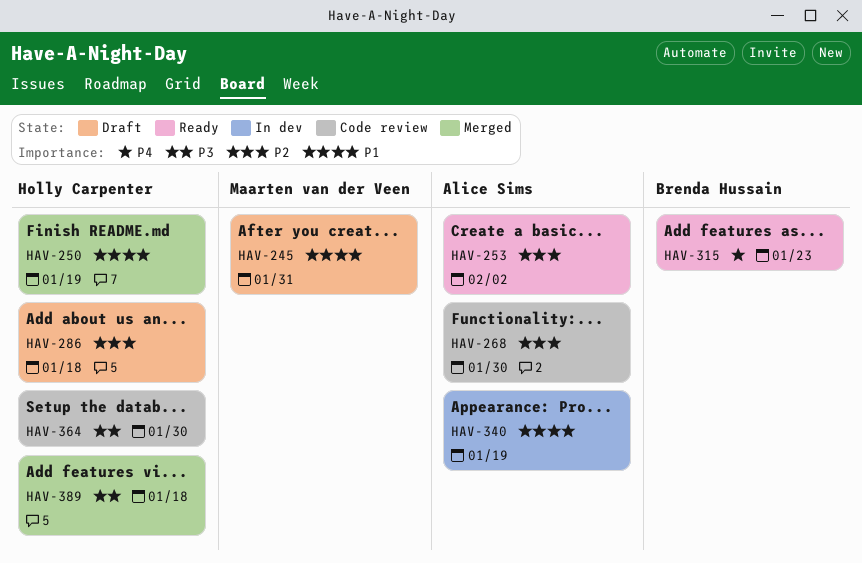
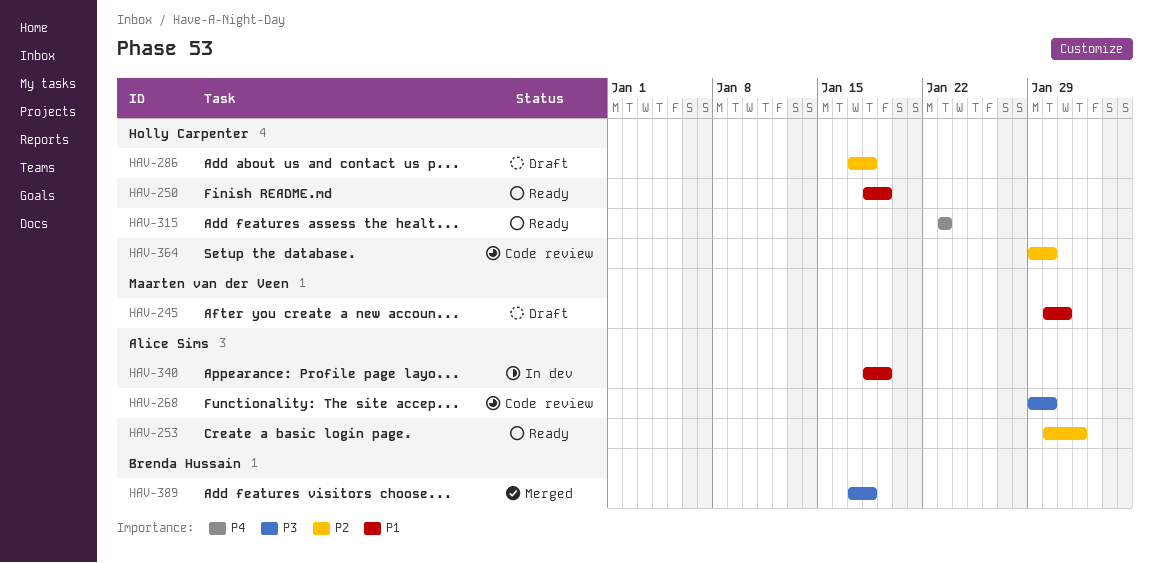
HAV-250, status: Merged -> Ready
HAV-253, due: Feb 2 -> Feb 1
HAV-268, priority: P2 -> P3
HAV-315, owner: Brenda Hussain -> Holly Carpenter
HAV-364, priority: P3 -> P2
HAV-389, owner: Holly Carpenter -> Brenda Hussain

